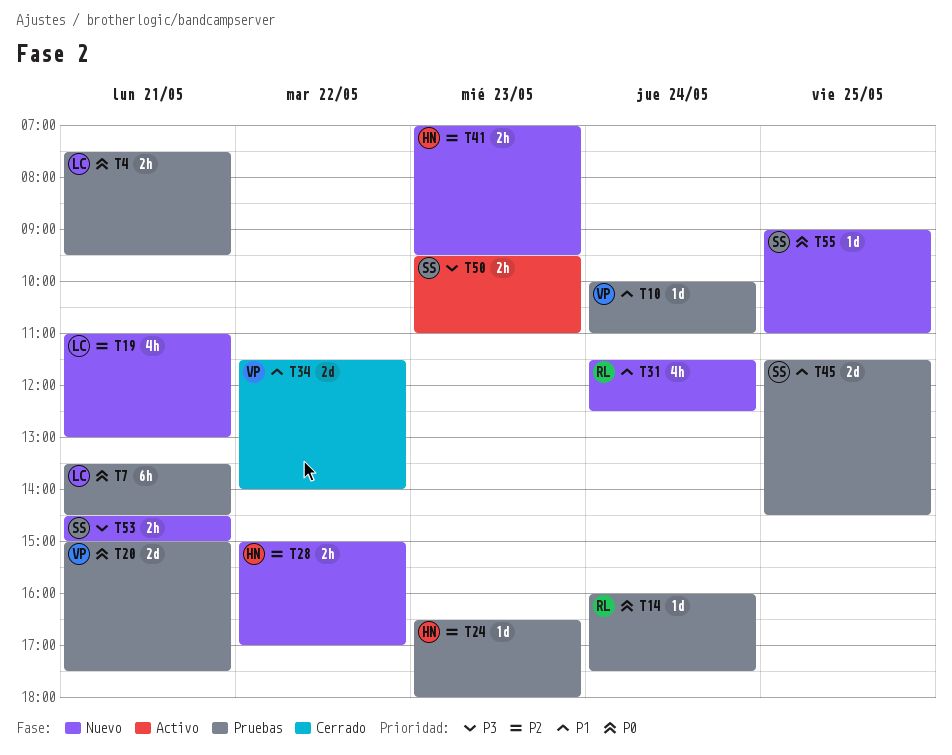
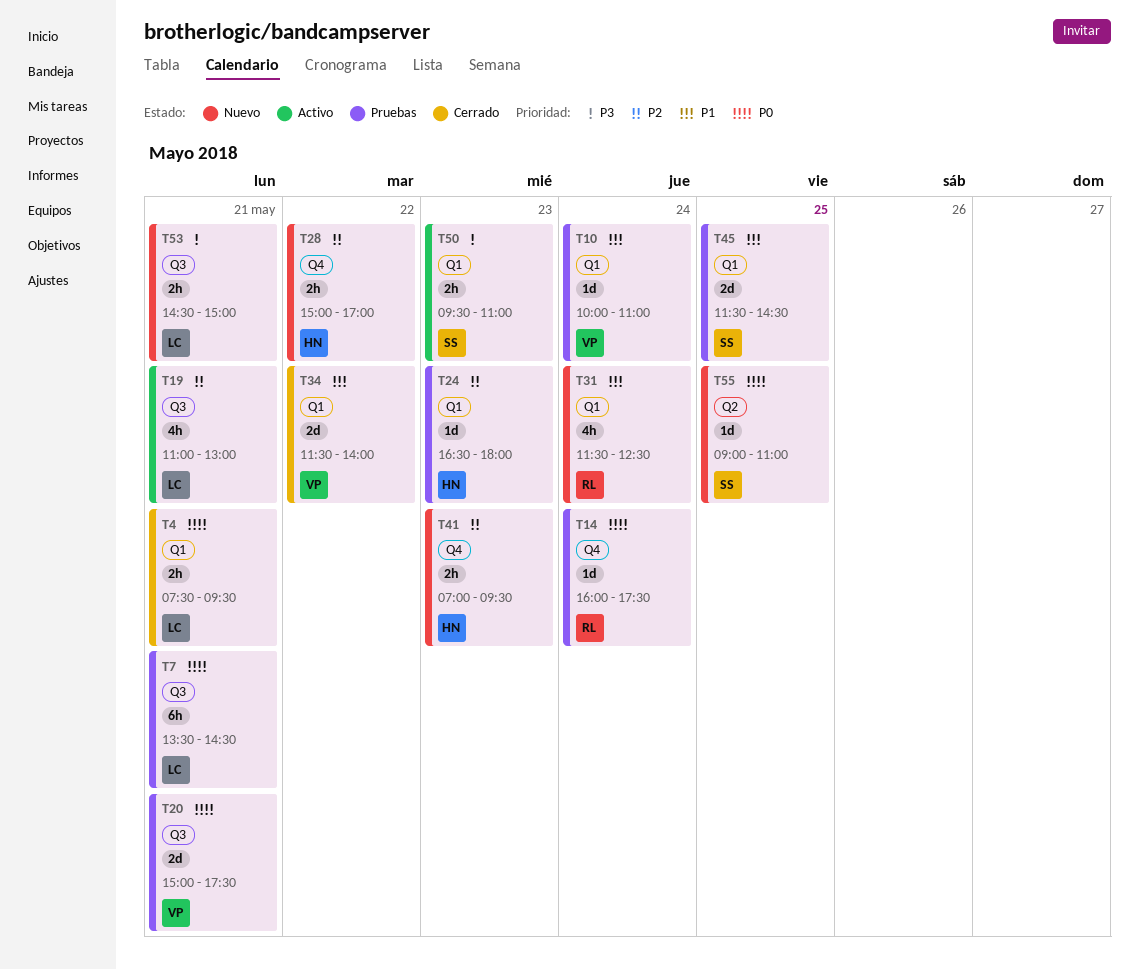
T4, status: Pruebas -> Cerrado
T19, status: Nuevo -> Activo
T53, owner: SS -> LC

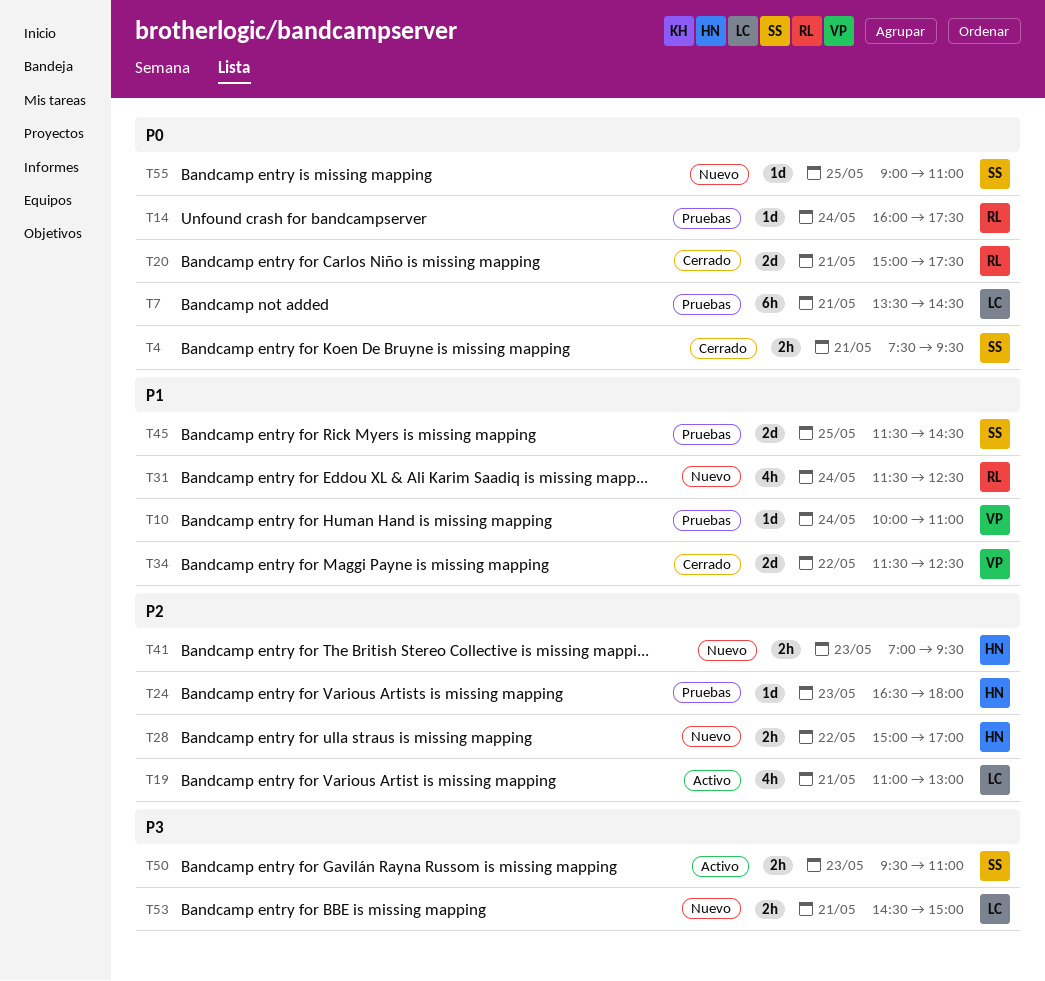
T4, owner: LC -> SS
T20, status: Pruebas -> Cerrado
T20, owner: VP -> RL
T34, ends: 14:00 -> 12:30

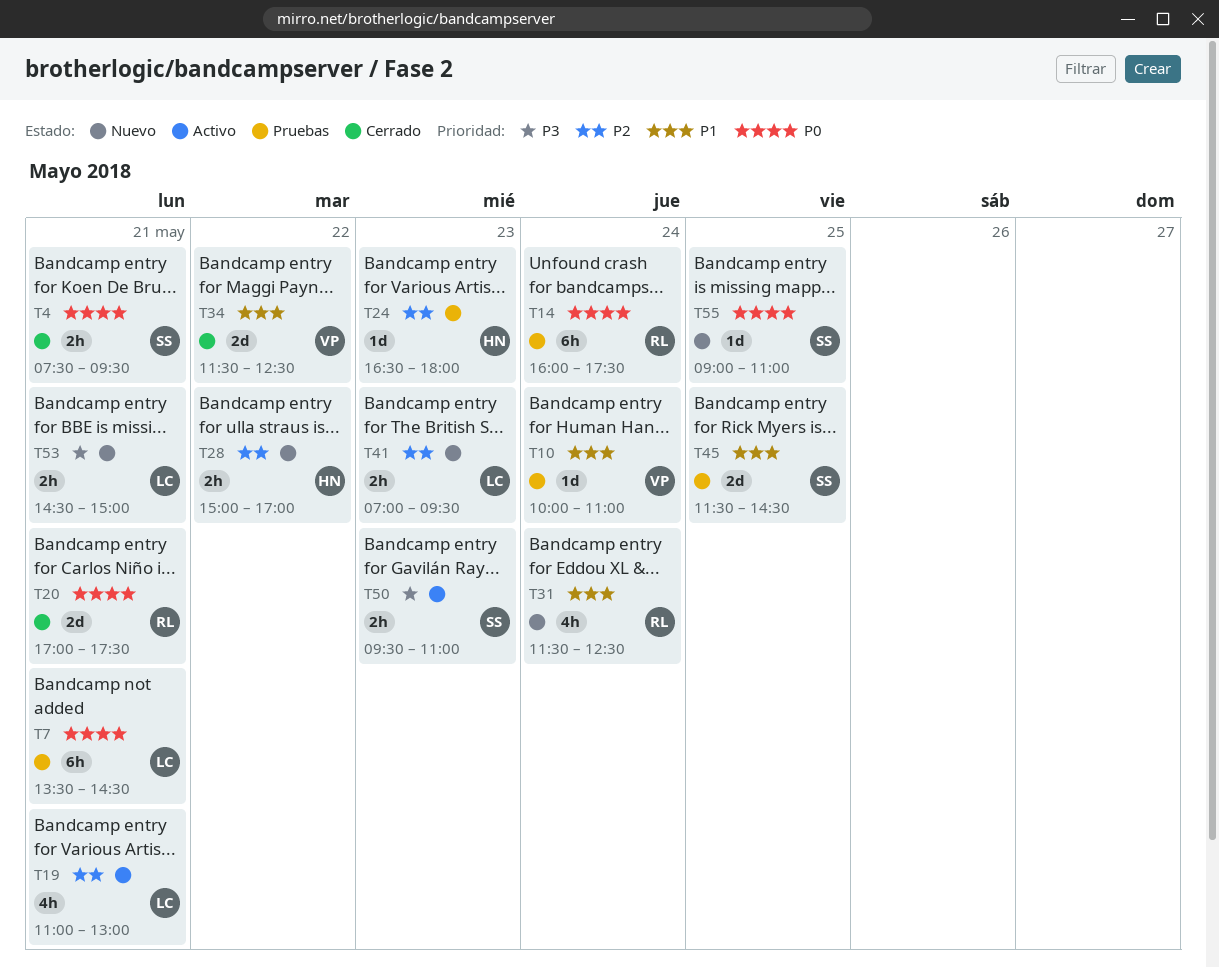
T14, estimate: 1d -> 6h
T20, begins: 15:00 -> 17:00
T41, owner: HN -> LC

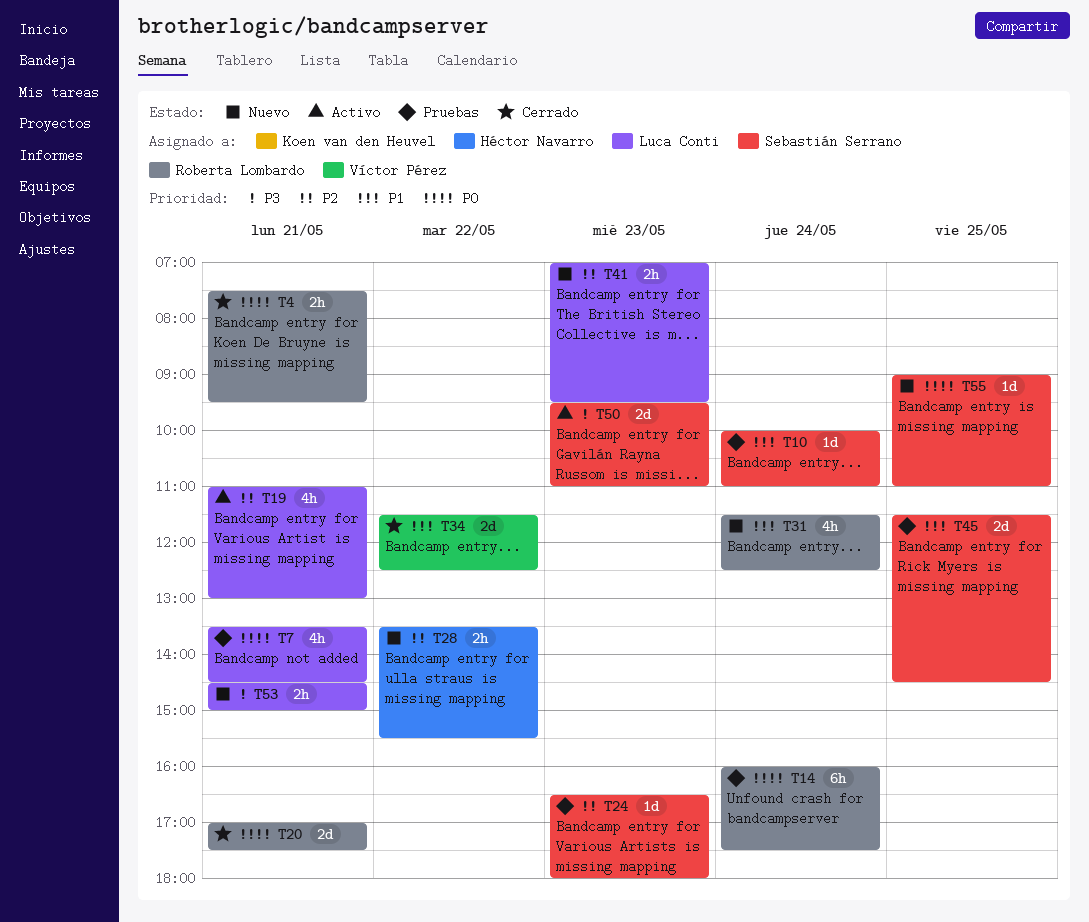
T4, owner: Sebastián Serrano -> Roberta Lombardo
T7, estimate: 6h -> 4h
T10, owner: Víctor Pérez -> Sebastián Serrano
T24, owner: Héctor Navarro -> Sebastián Serrano
T28, begins: 15:00 -> 13:30
T28, ends: 17:00 -> 15:30
T50, estimate: 2h -> 2d

